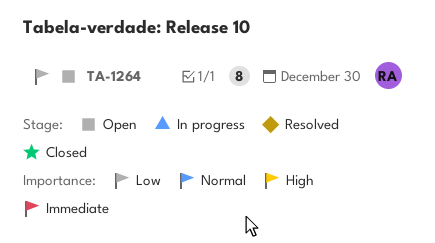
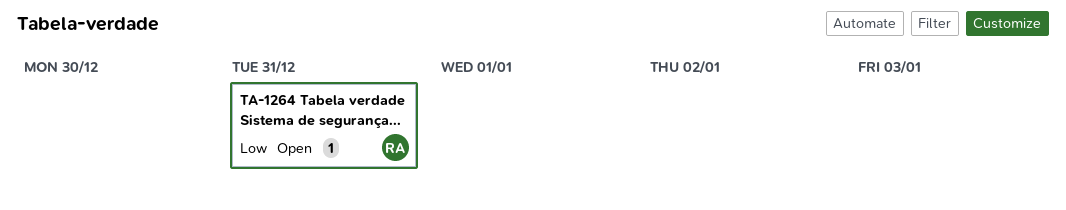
TA-1264, estimate: 8 -> 1
TA-1264, due: Dec 30 -> Dec 31

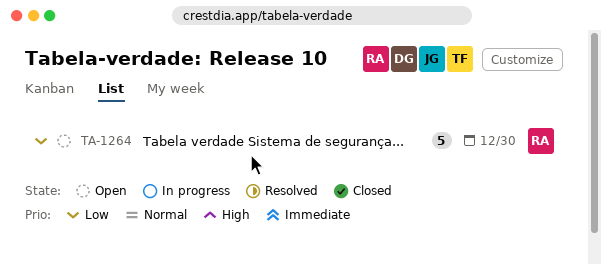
TA-1264, estimate: 1 -> 5
TA-1264, due: Dec 31 -> Dec 30

